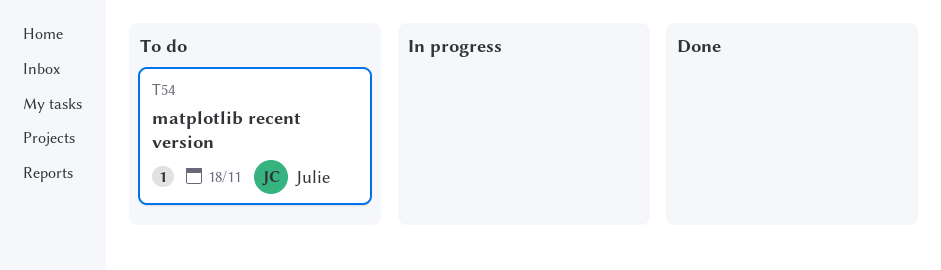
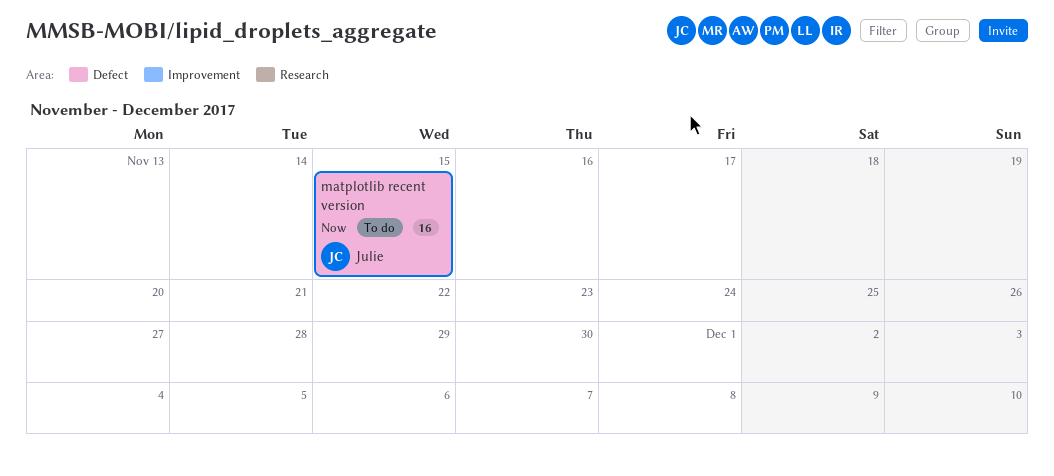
matplotlib recent version, estimate: 1 -> 16
matplotlib recent version, due: Nov 18 -> Nov 15

